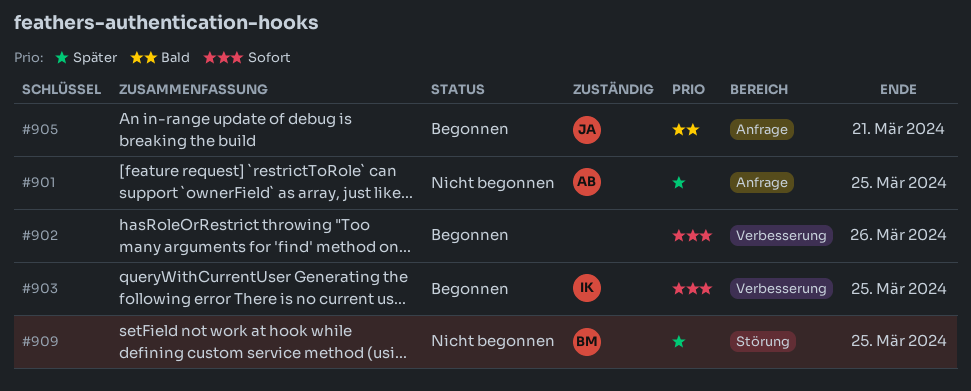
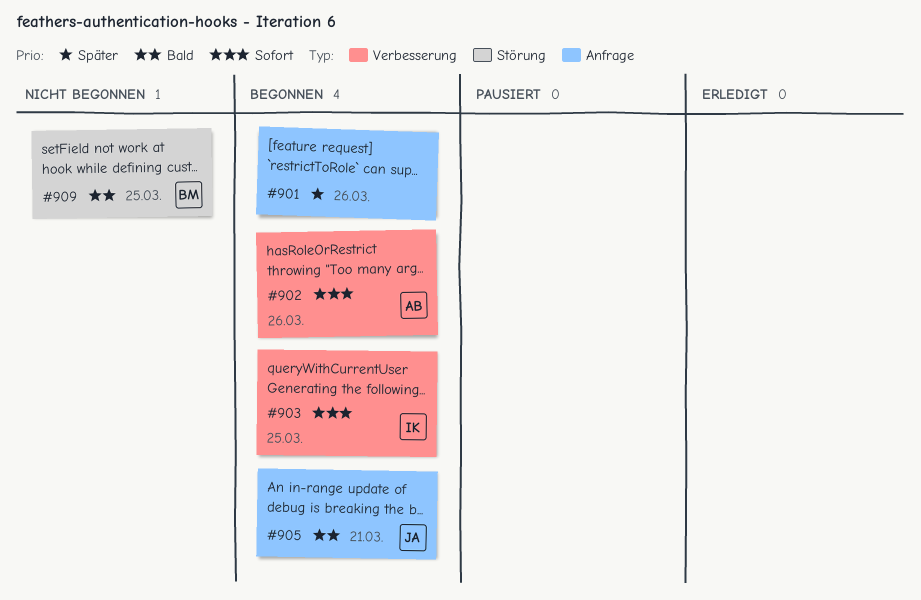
#901, status: Nicht begonnen -> Begonnen
#901, owner: AB -> none
#901, due: Mar 25 -> Mar 26
#902, owner: none -> AB
#909, priority: Später -> Bald

